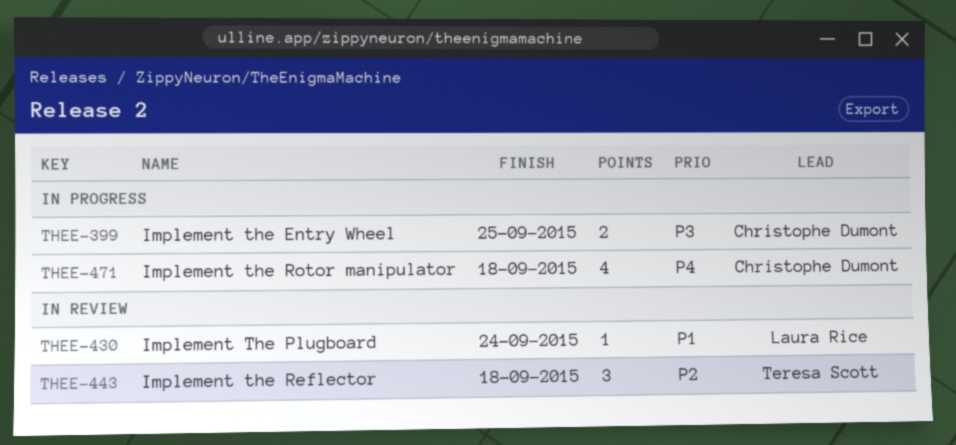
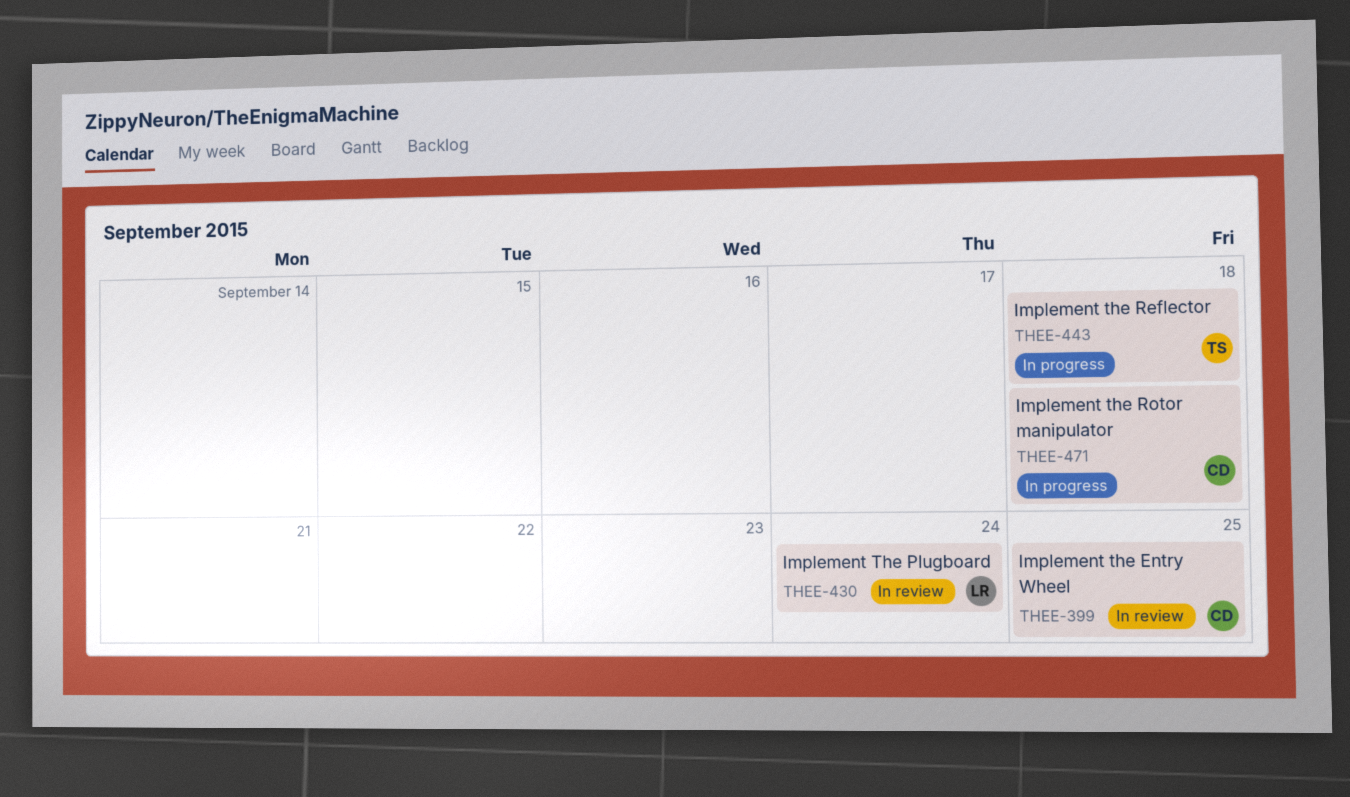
THEE-399, status: In progress -> In review
THEE-443, status: In review -> In progress

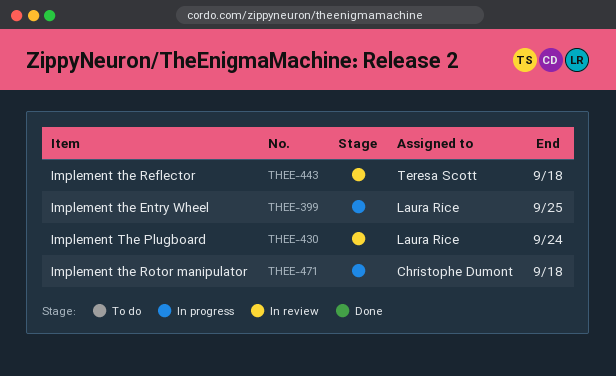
THEE-399, status: In review -> In progress
THEE-399, owner: Christophe Dumont -> Laura Rice
THEE-443, status: In progress -> In review

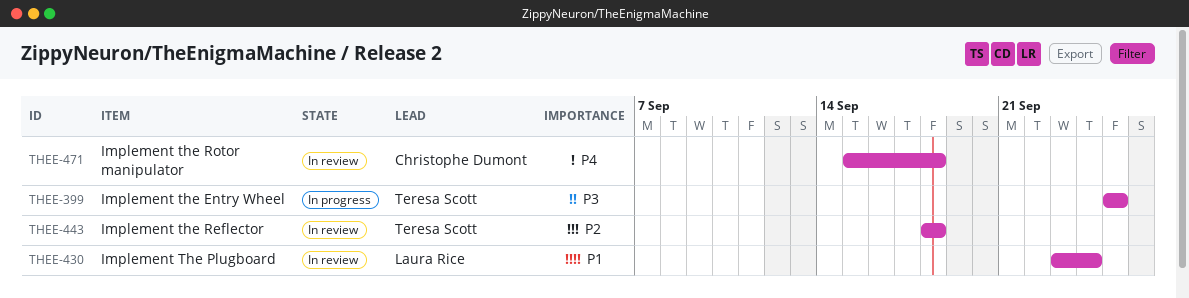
THEE-399, owner: Laura Rice -> Teresa Scott
THEE-471, status: In progress -> In review

